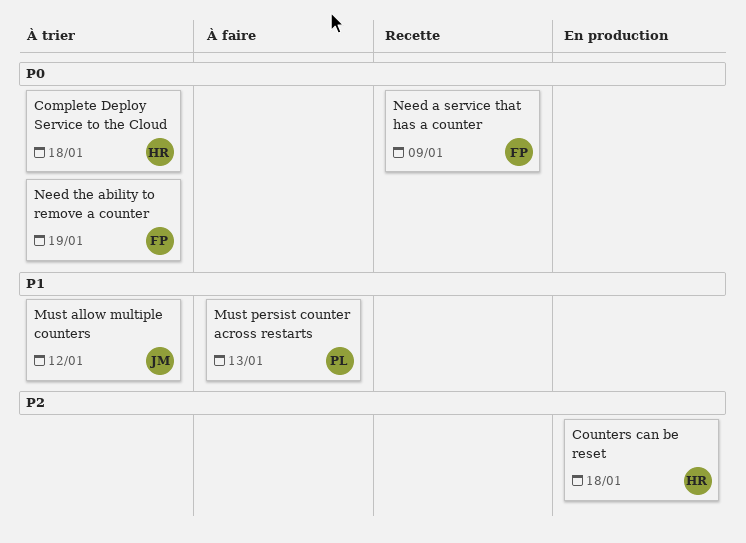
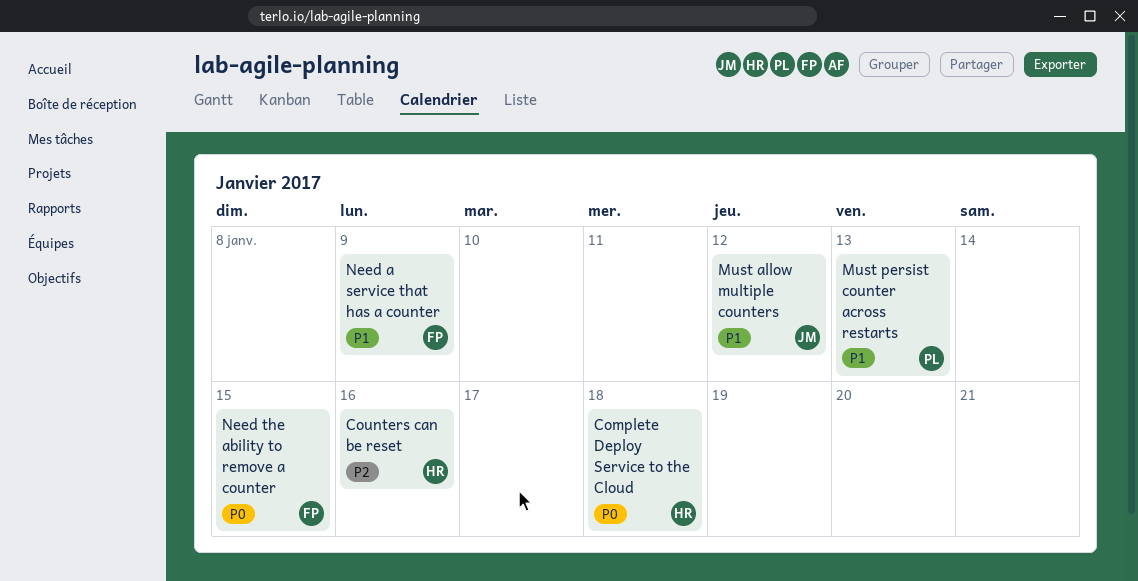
Counters can be reset, due: Jan 18 -> Jan 16
Need a service that has a counter, priority: P0 -> P1
Need the ability to remove a counter, due: Jan 19 -> Jan 15

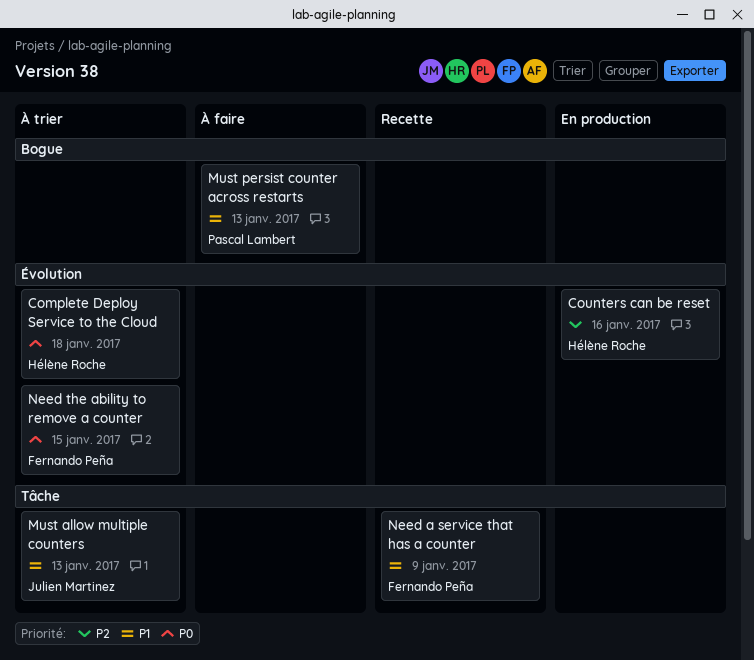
Must allow multiple counters, due: Jan 12 -> Jan 13

